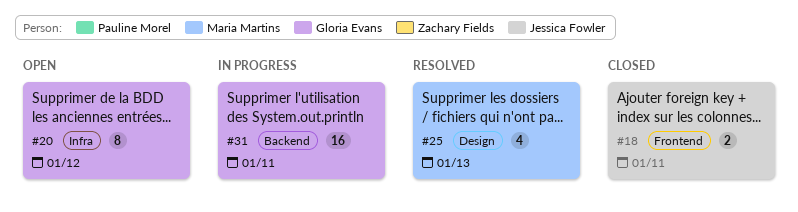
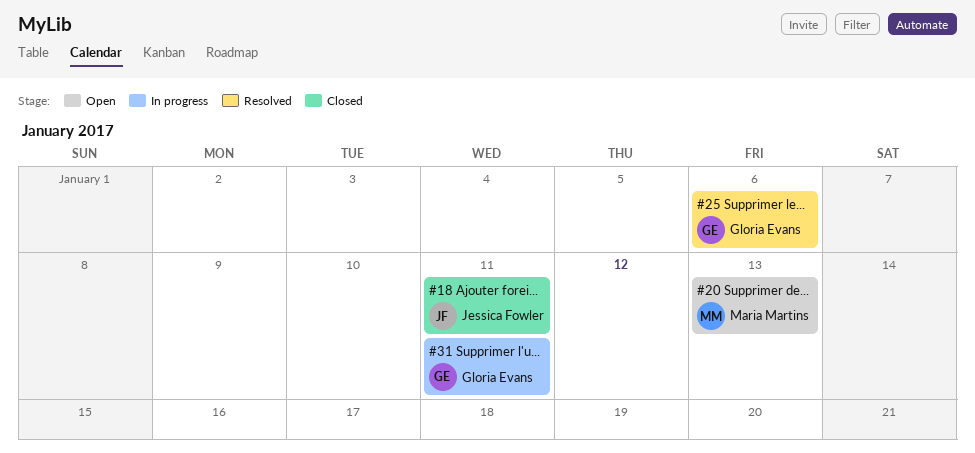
#20, owner: Gloria Evans -> Maria Martins
#20, due: Jan 12 -> Jan 13
#25, owner: Maria Martins -> Gloria Evans
#25, due: Jan 13 -> Jan 6

